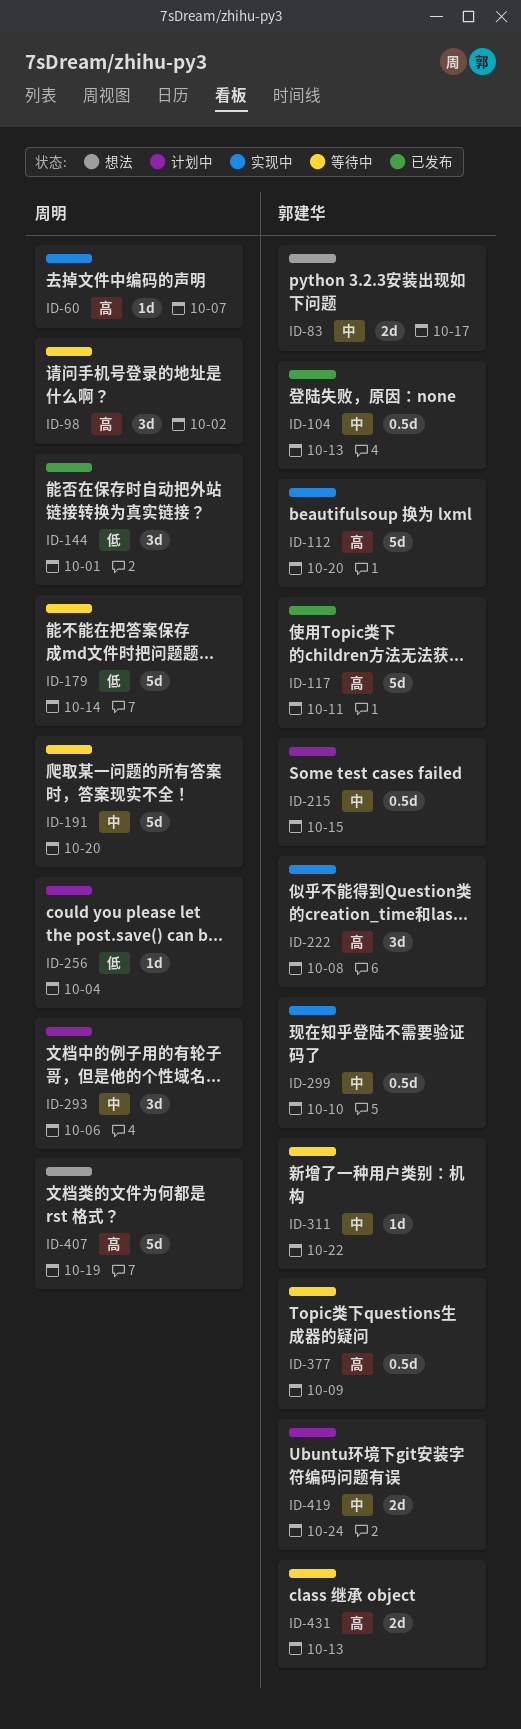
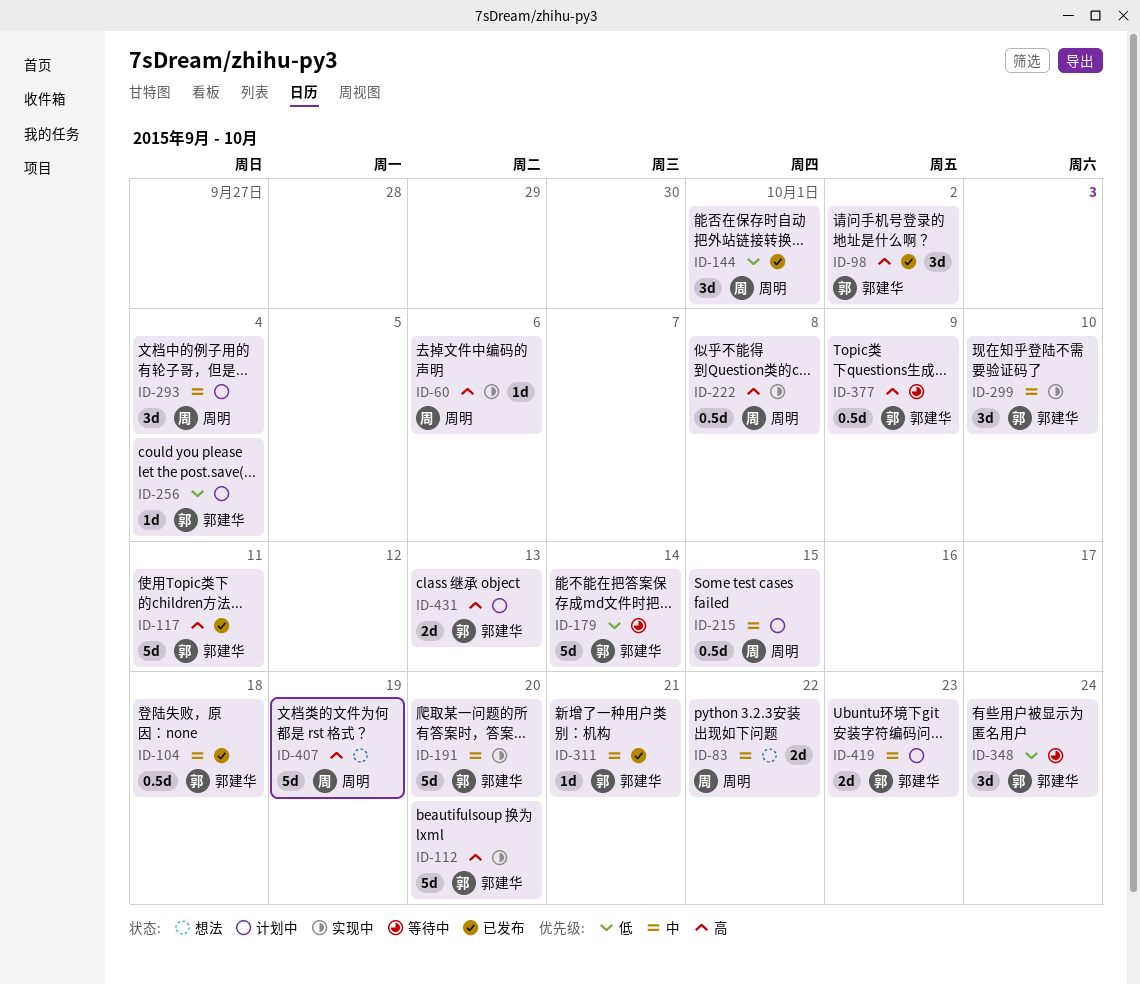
ID-60, due: Oct 7 -> Oct 6
ID-83, owner: 郭建华 -> 周明
ID-83, due: Oct 17 -> Oct 22
ID-98, status: 等待中 -> 已发布
ID-98, owner: 周明 -> 郭建华
ID-104, due: Oct 13 -> Oct 18
ID-179, owner: 周明 -> 郭建华
ID-191, status: 等待中 -> 实现中
ID-191, owner: 周明 -> 郭建华
ID-215, owner: 郭建华 -> 周明
ID-222, owner: 郭建华 -> 周明
ID-222, estimate: 3d -> 0.5d
ID-256, owner: 周明 -> 郭建华
ID-293, due: Oct 6 -> Oct 4
ID-299, estimate: 0.5d -> 3d
ID-311, status: 等待中 -> 已发布
ID-311, due: Oct 22 -> Oct 21
ID-348: none -> present
ID-419, due: Oct 24 -> Oct 23
ID-431, status: 等待中 -> 计划中

